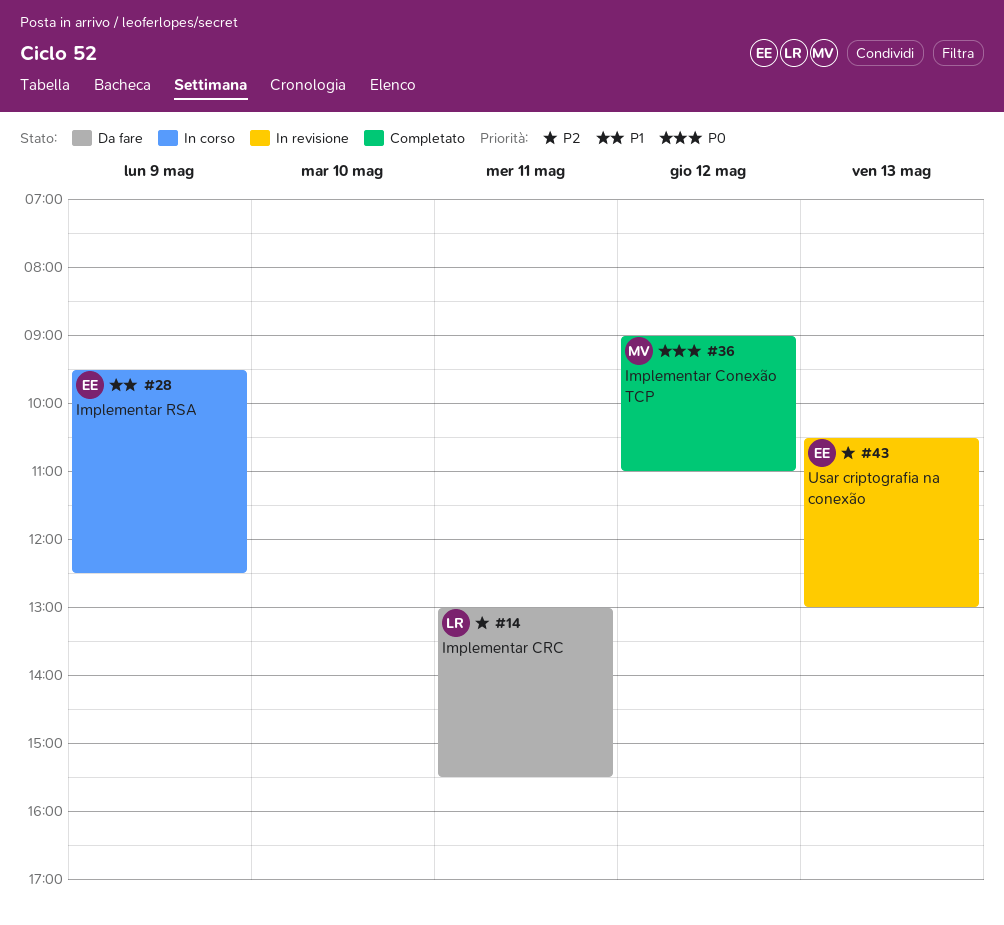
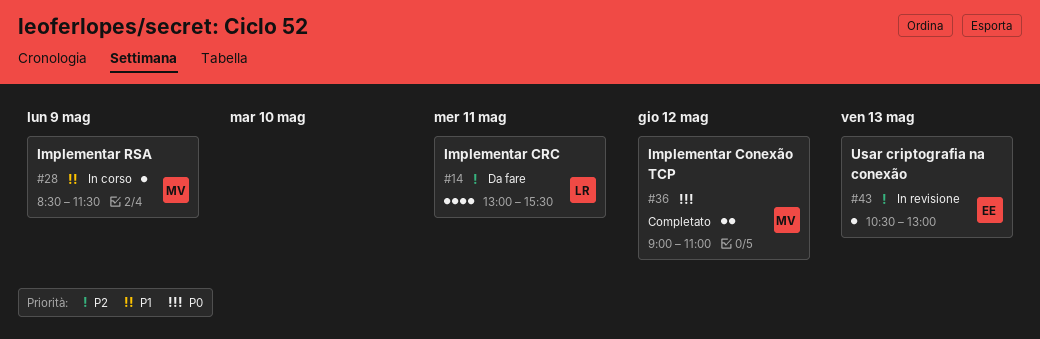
#28, owner: EE -> MV
#28, begins: 09:30 -> 08:30
#28, ends: 12:30 -> 11:30

